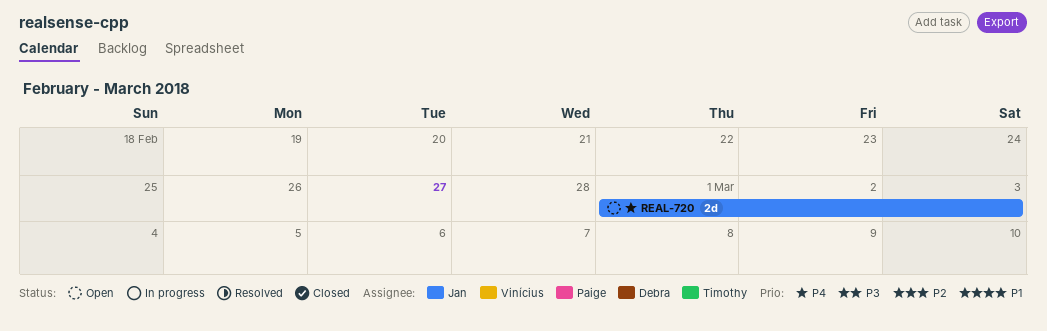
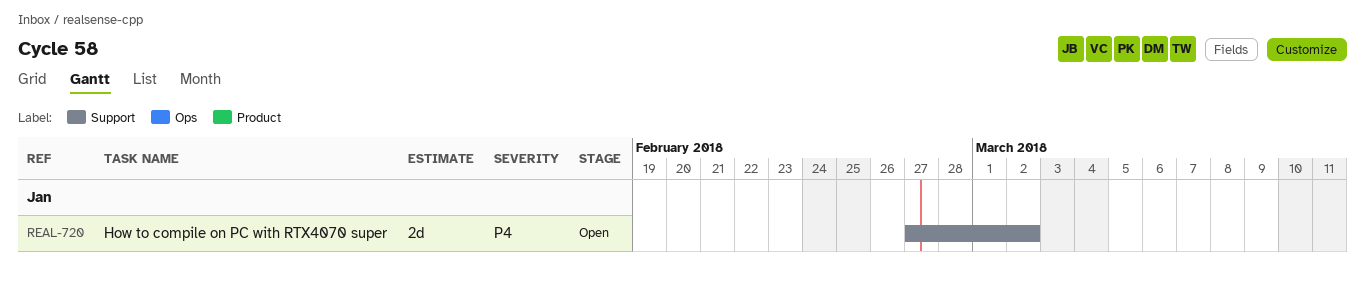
REAL-720, start: Mar 1 -> Feb 27
REAL-720, due: Mar 3 -> Mar 2

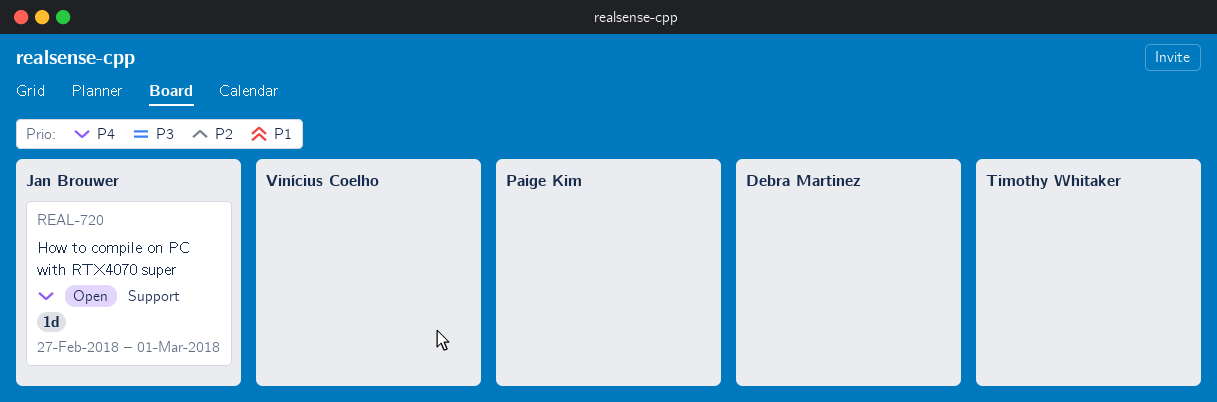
REAL-720, estimate: 2d -> 1d
REAL-720, due: Mar 2 -> Mar 1

